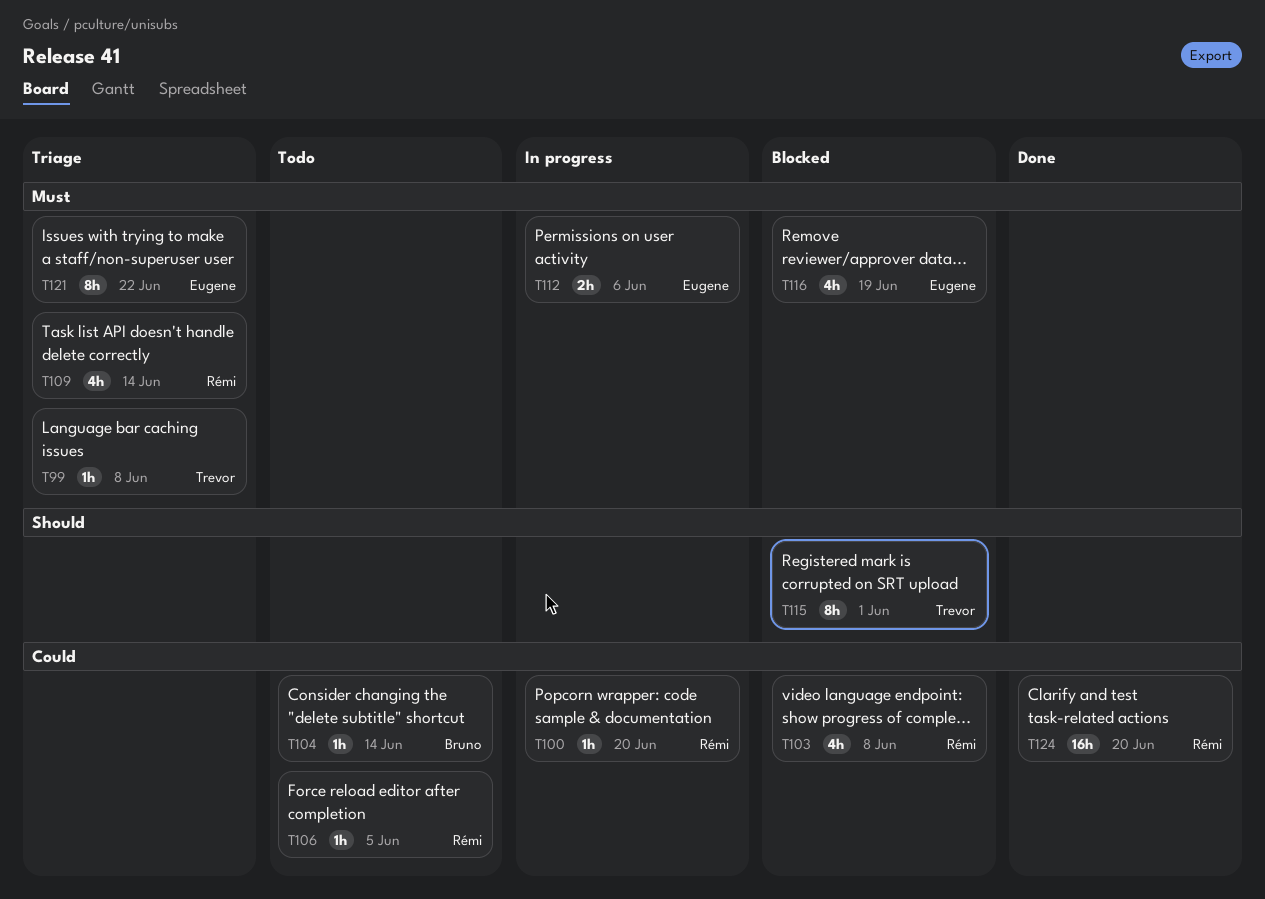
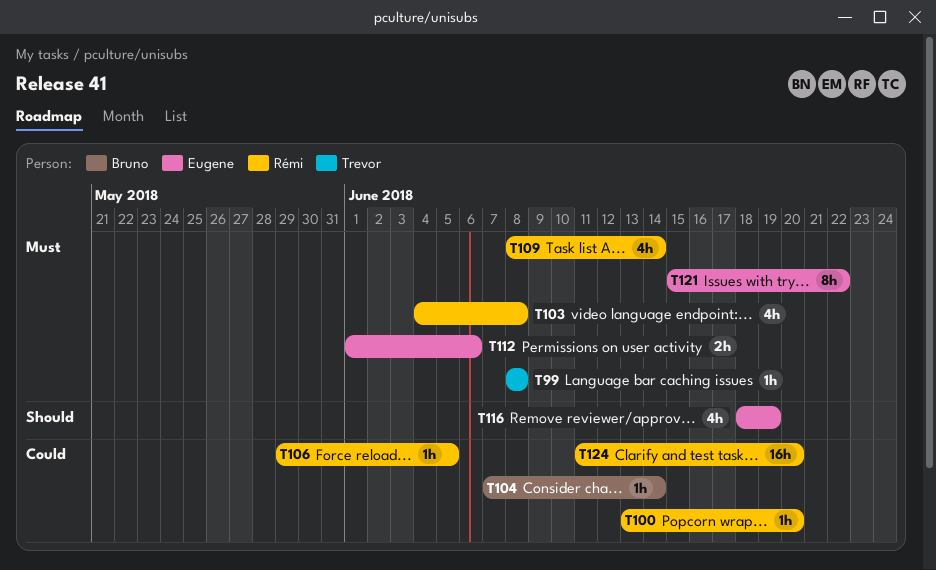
T103, priority: Could -> Must
T115: present -> none
T116, priority: Must -> Should

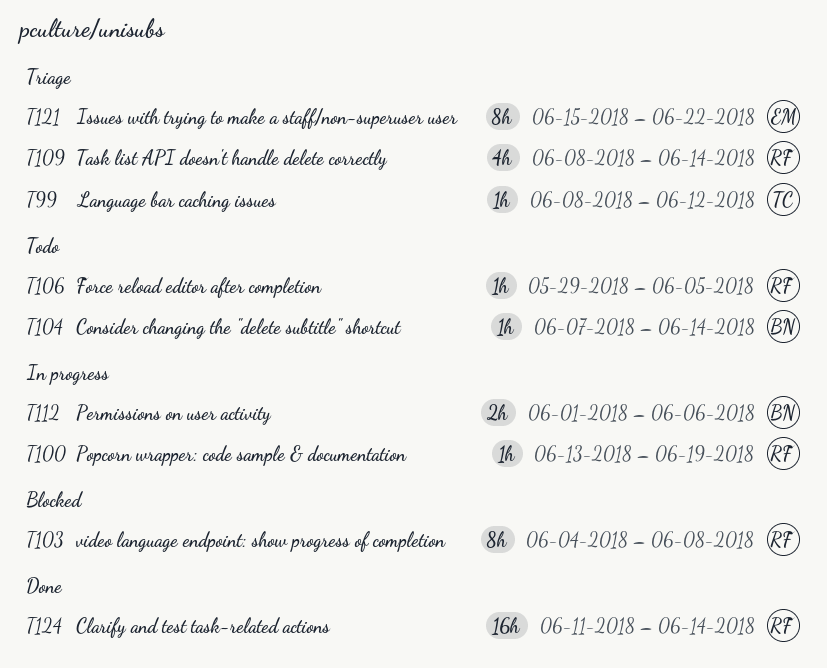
T99, due: Jun 8 -> Jun 12
T100, due: Jun 20 -> Jun 19
T103, estimate: 4h -> 8h
T112, owner: Eugene -> Bruno
T116: present -> none
T124, due: Jun 20 -> Jun 14

